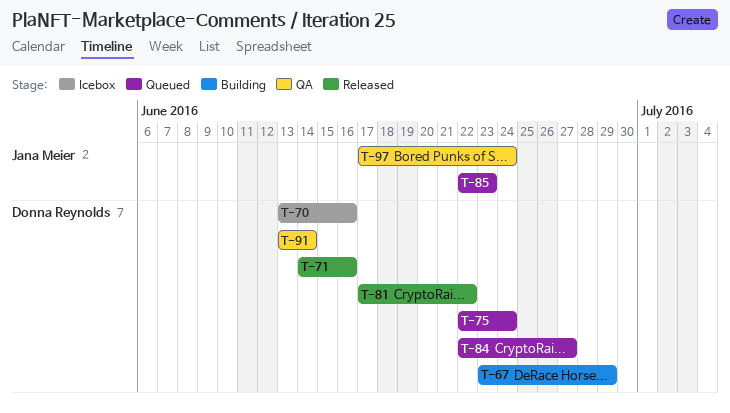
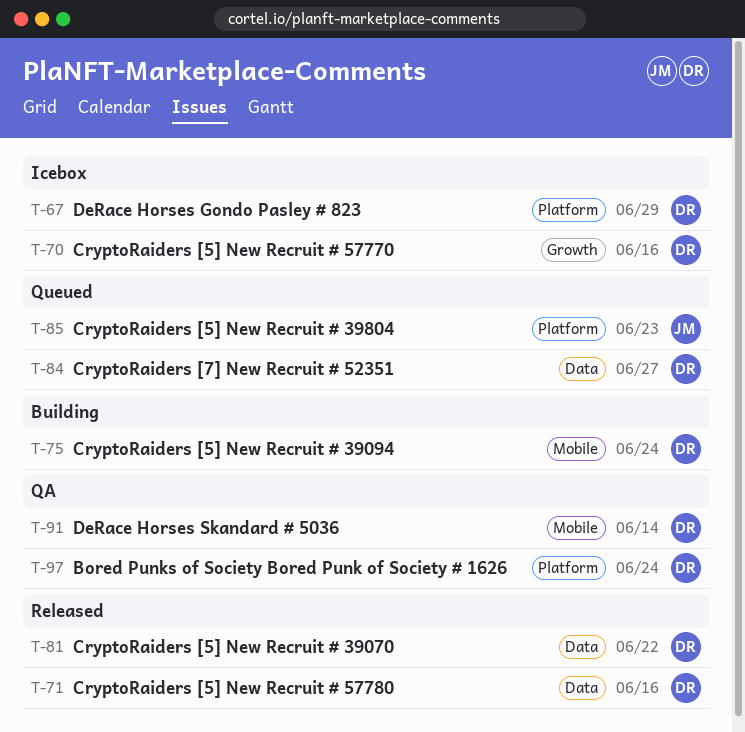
T-67, status: Building -> Icebox
T-75, status: Queued -> Building
T-97, owner: Jana Meier -> Donna Reynolds

